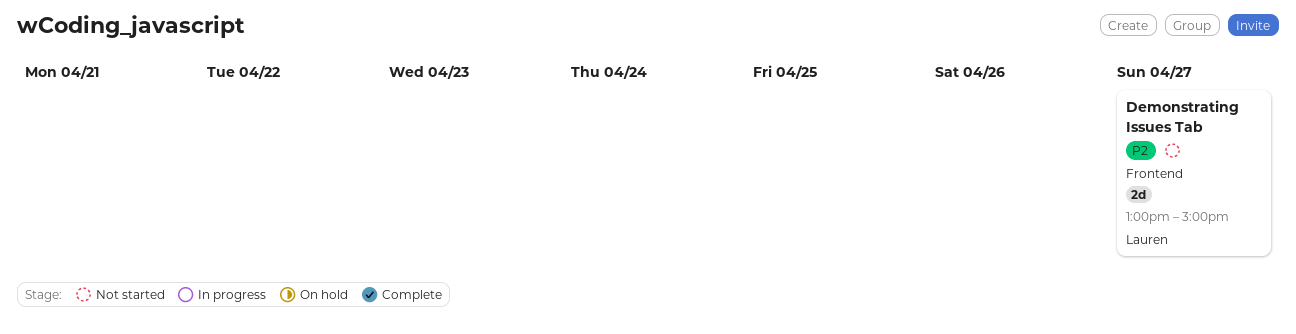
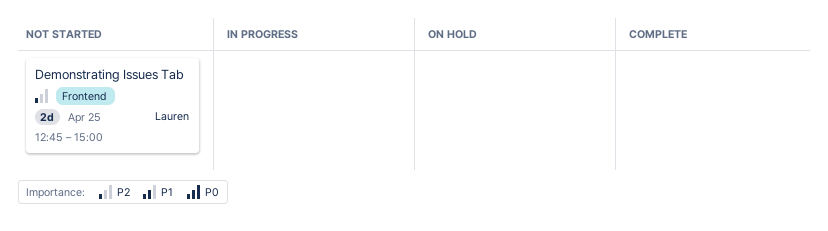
Demonstrating Issues Tab, day: Apr 27 -> Apr 25
Demonstrating Issues Tab, begins: 13:00 -> 12:45

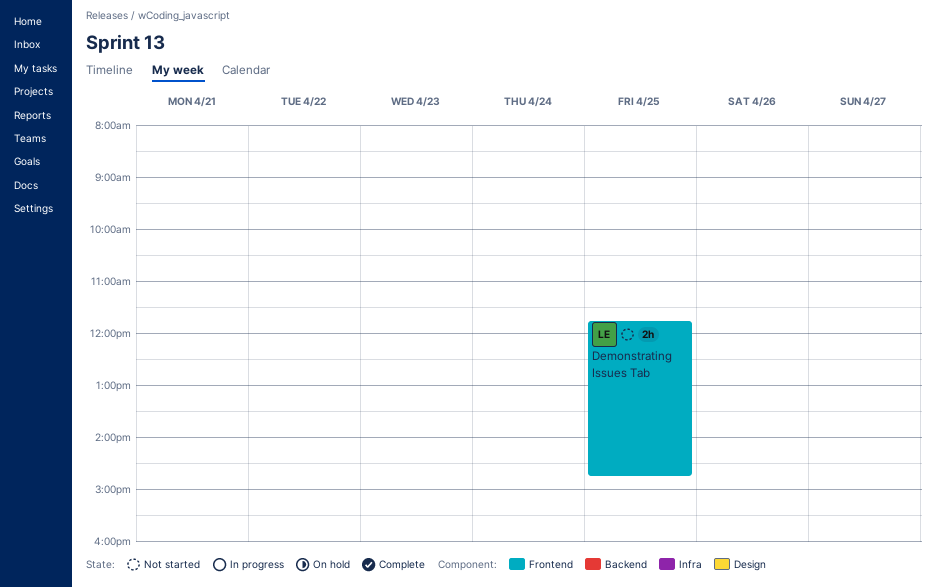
Demonstrating Issues Tab, estimate: 2d -> 2h
Demonstrating Issues Tab, begins: 12:45 -> 11:45
Demonstrating Issues Tab, ends: 15:00 -> 14:45

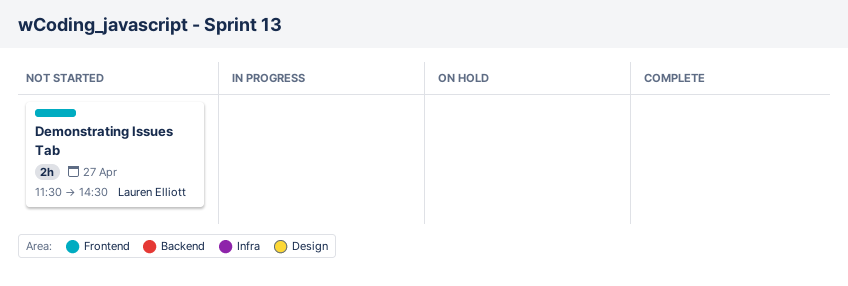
Demonstrating Issues Tab, day: Apr 25 -> Apr 27
Demonstrating Issues Tab, begins: 11:45 -> 11:30
Demonstrating Issues Tab, ends: 14:45 -> 14:30

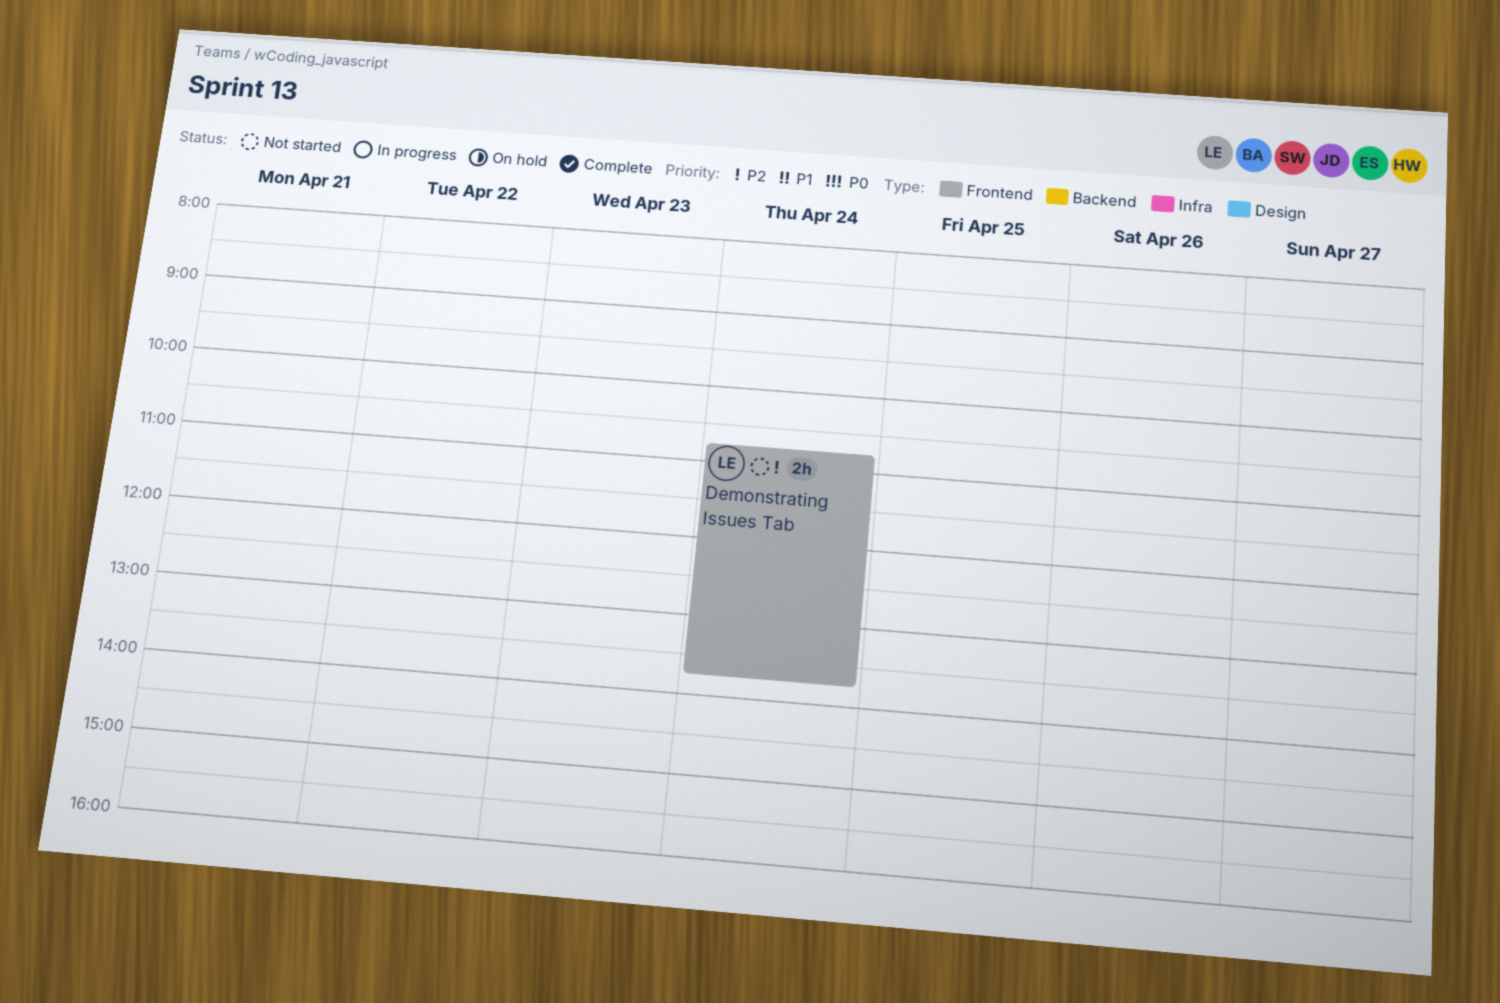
Demonstrating Issues Tab, day: Apr 27 -> Apr 24
Demonstrating Issues Tab, begins: 11:30 -> 10:45
Demonstrating Issues Tab, ends: 14:30 -> 13:45

